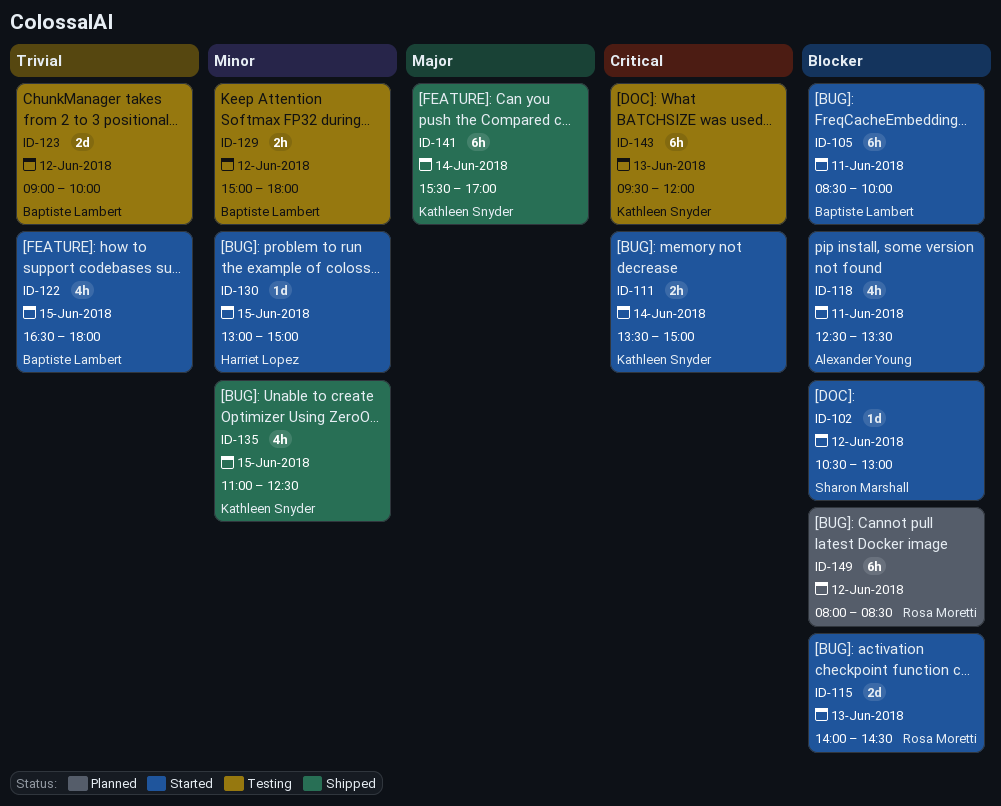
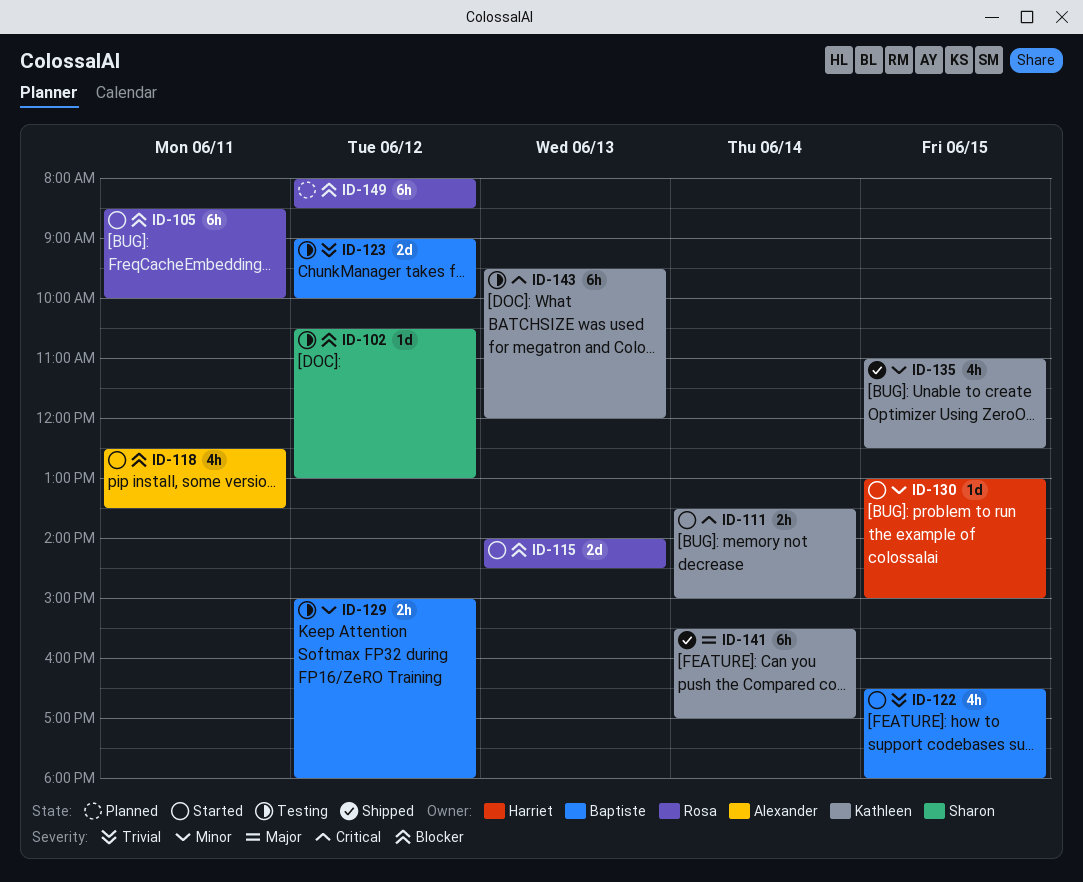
ID-102, status: Started -> Testing
ID-105, owner: Baptiste Lambert -> Rosa Moretti

